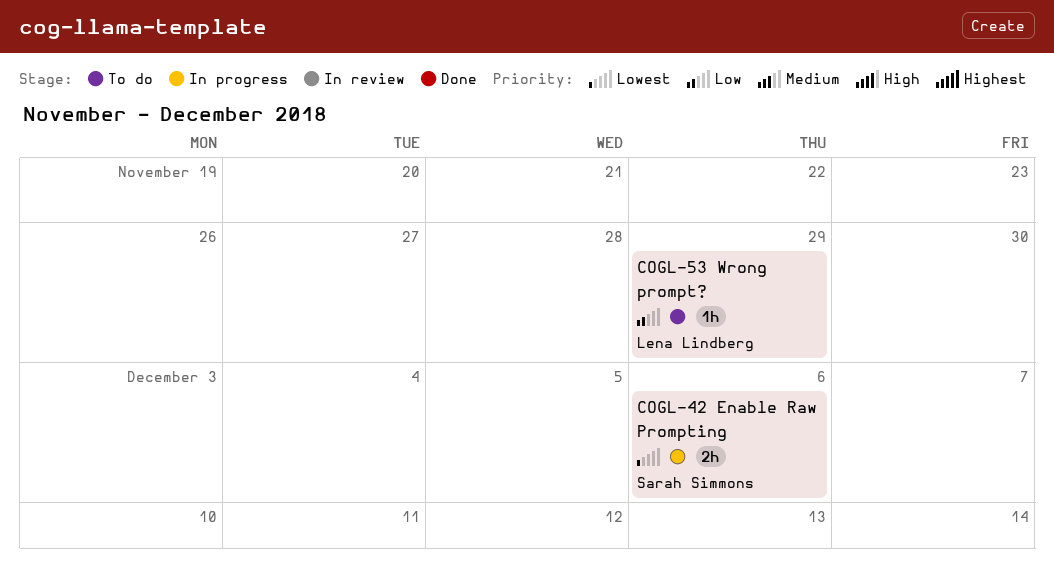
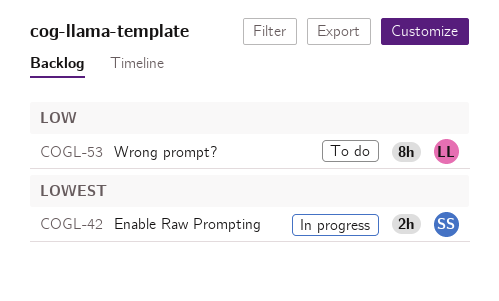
COGL-53, estimate: 1h -> 8h

